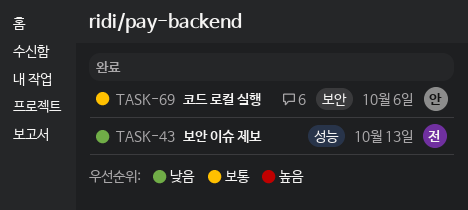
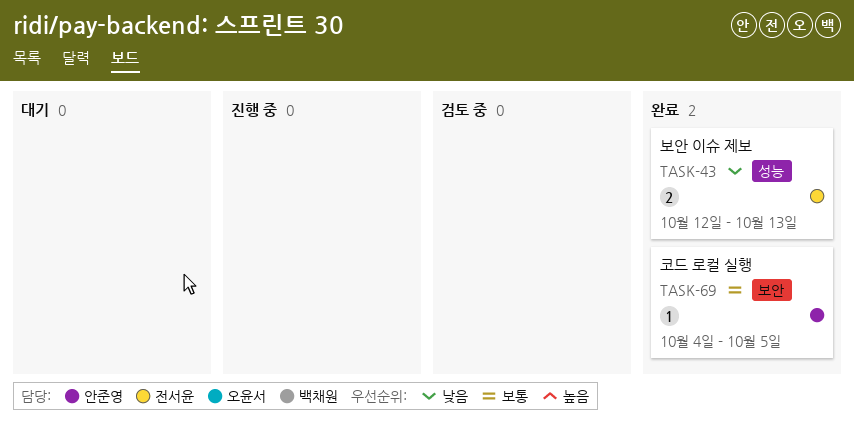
TASK-69, due: Oct 6 -> Oct 5

